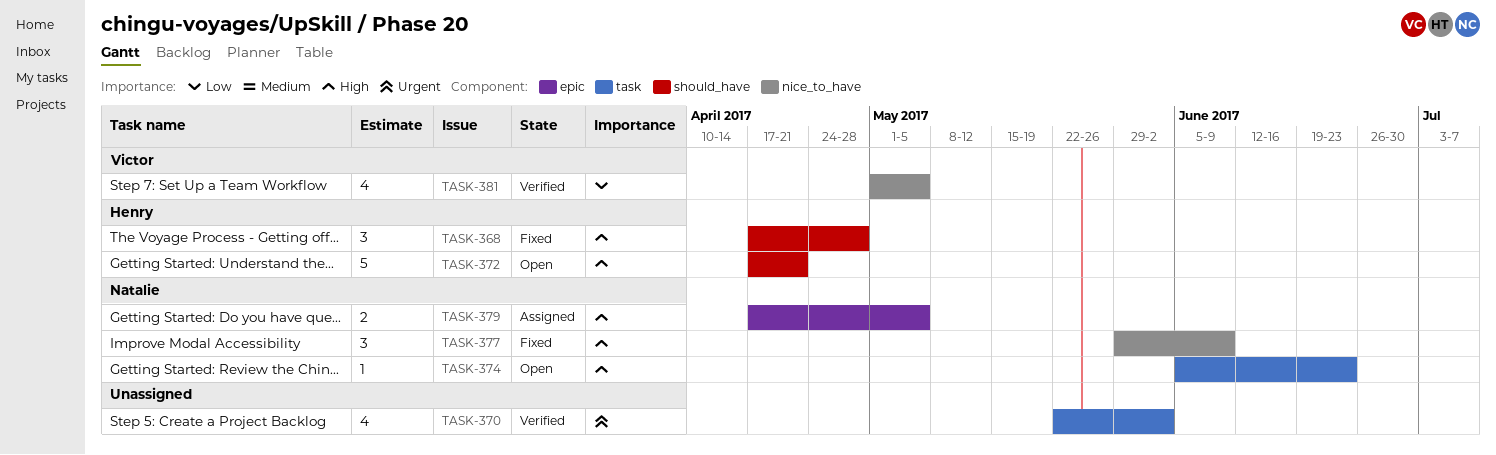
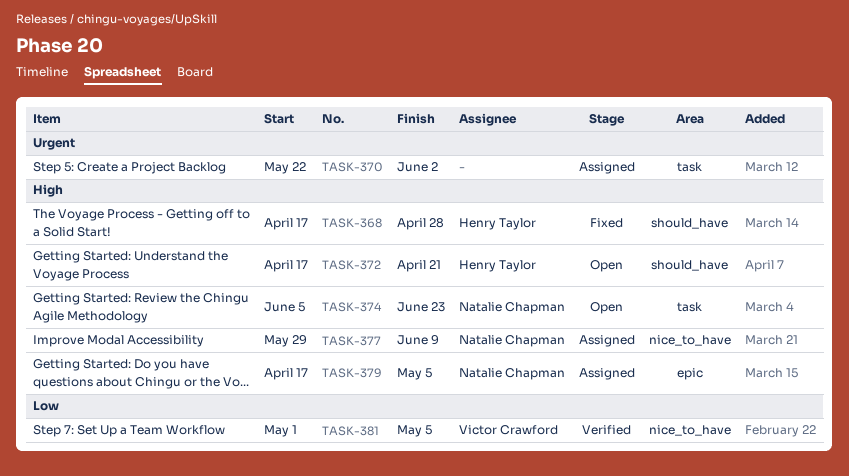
TASK-370, status: Verified -> Assigned
TASK-377, status: Fixed -> Assigned

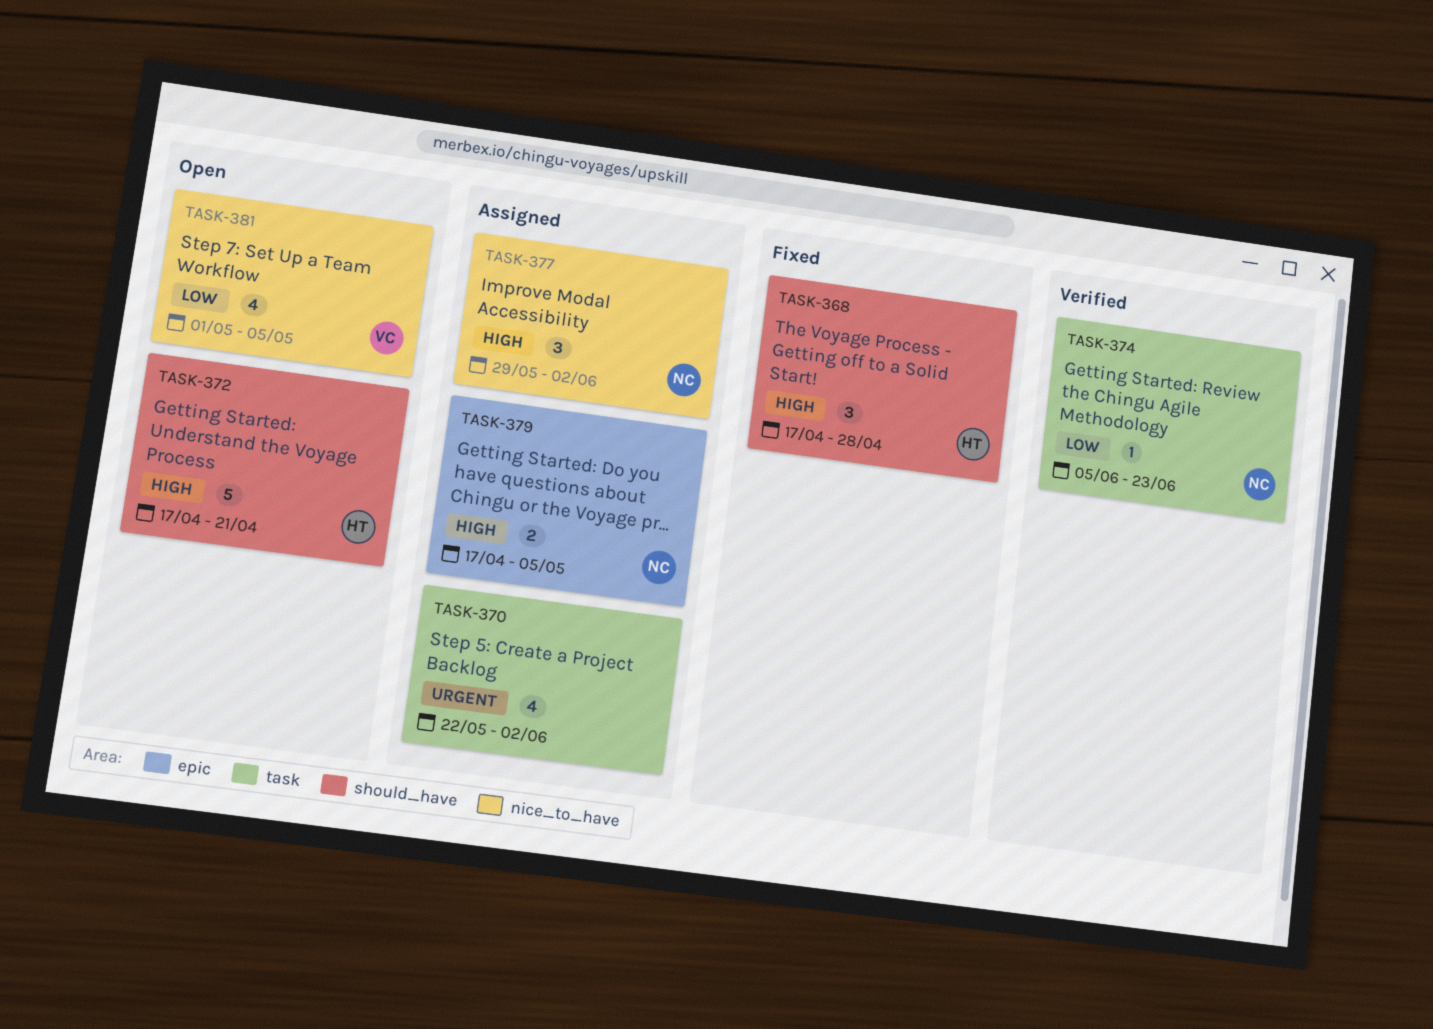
TASK-374, status: Open -> Verified
TASK-374, priority: High -> Low
TASK-377, due: Jun 9 -> Jun 2
TASK-381, status: Verified -> Open

